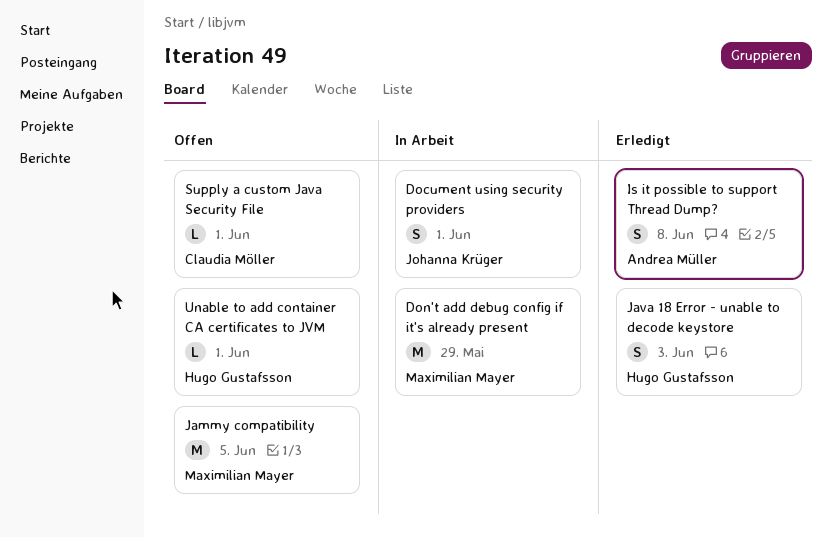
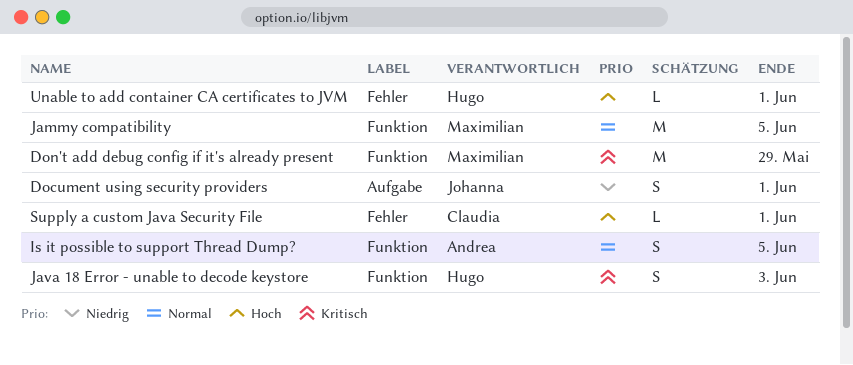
Is it possible to support Thread Dump?, due: Jun 8 -> Jun 5

